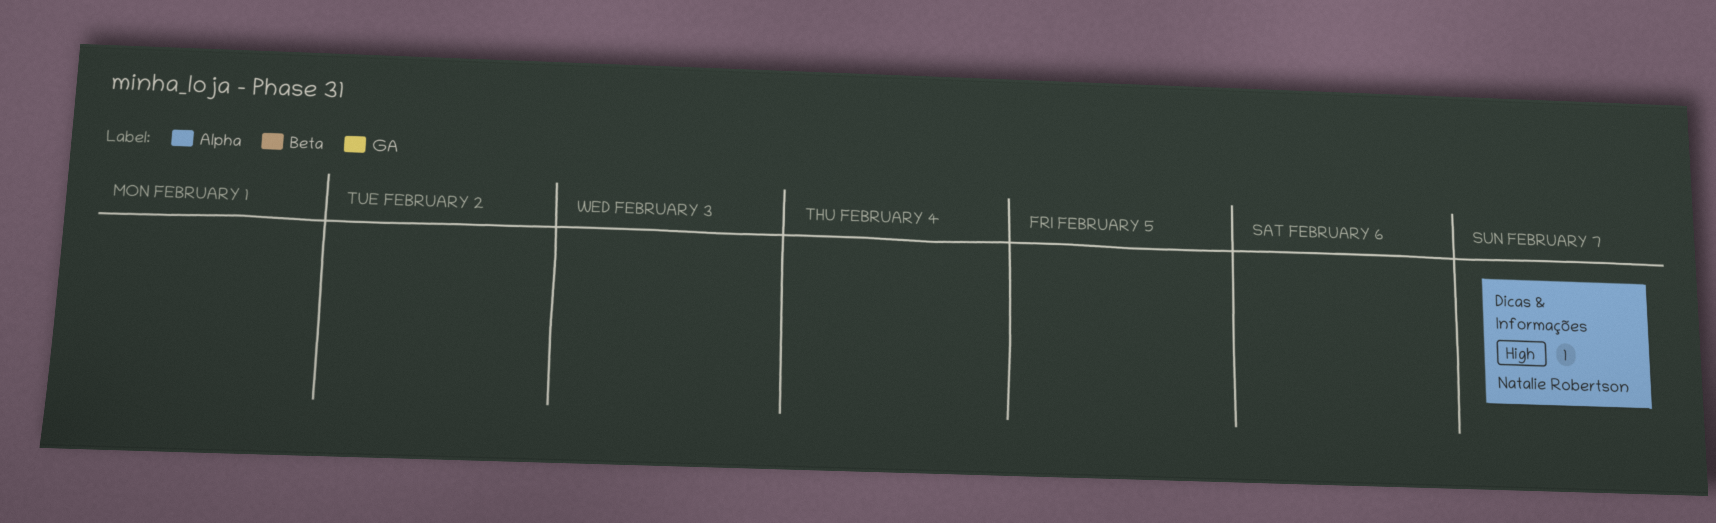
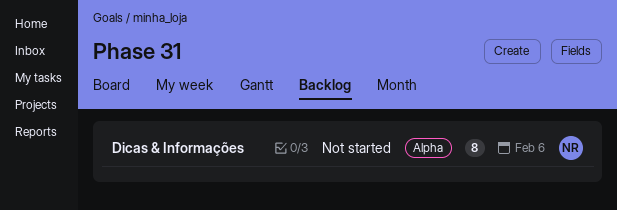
Dicas & Informações, estimate: 1 -> 8
Dicas & Informações, due: Feb 7 -> Feb 6

